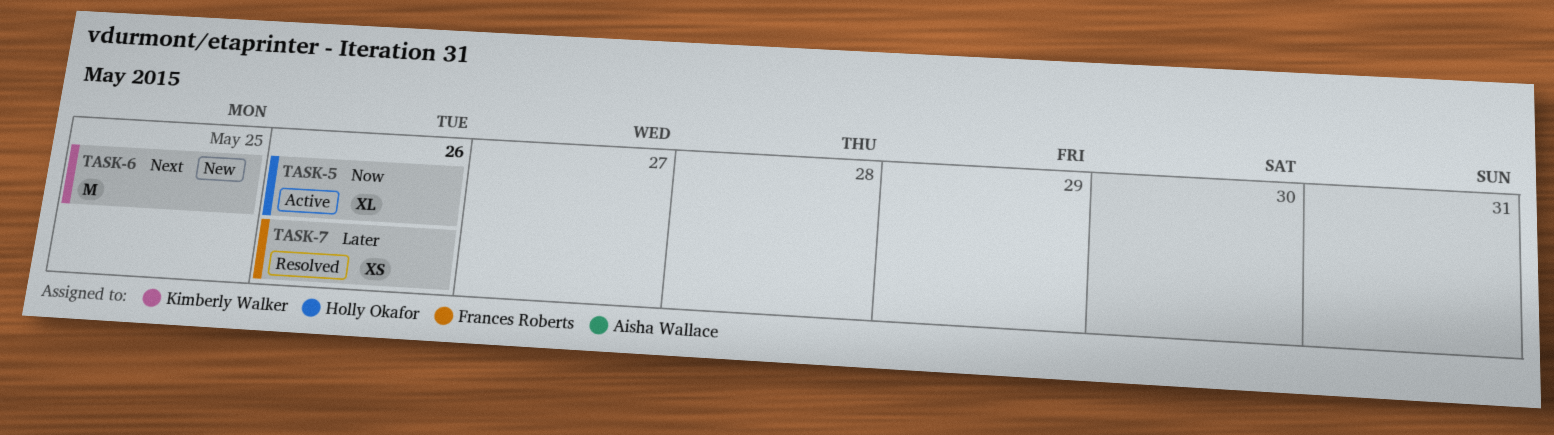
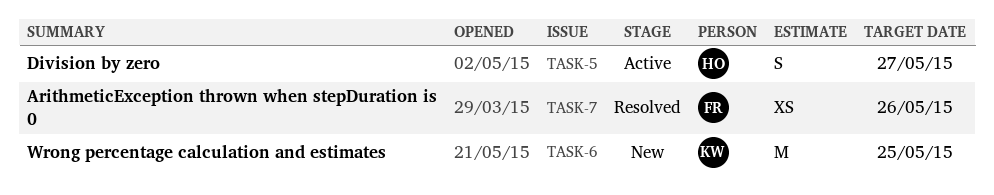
TASK-5, estimate: XL -> S
TASK-5, due: May 26 -> May 27

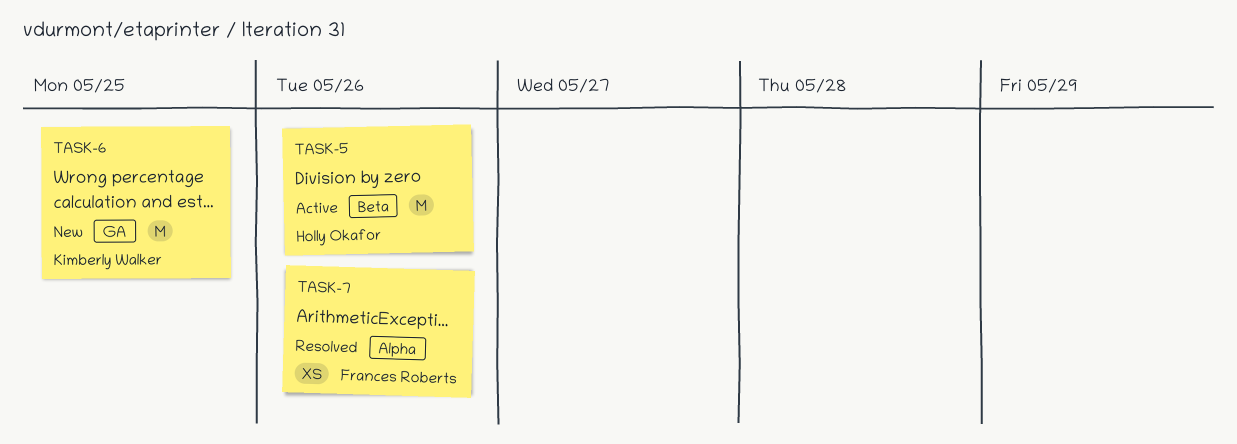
TASK-5, estimate: S -> M
TASK-5, due: May 27 -> May 26

